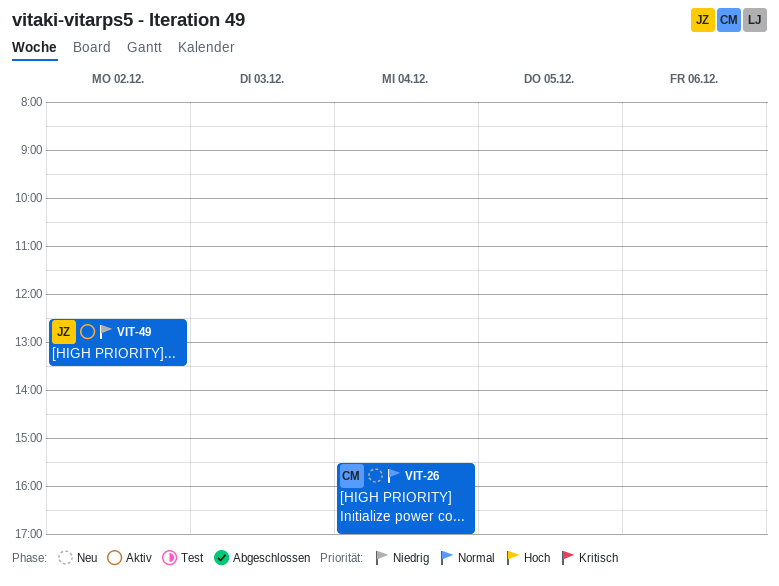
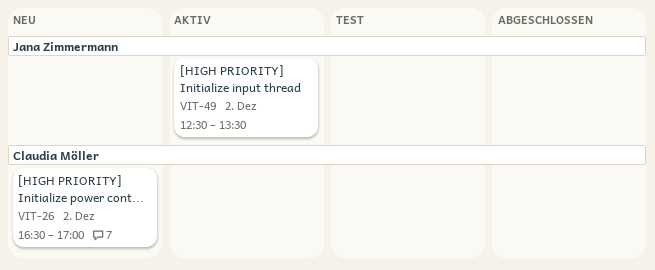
VIT-26, day: Dec 4 -> Dec 2
VIT-26, begins: 15:30 -> 16:30

